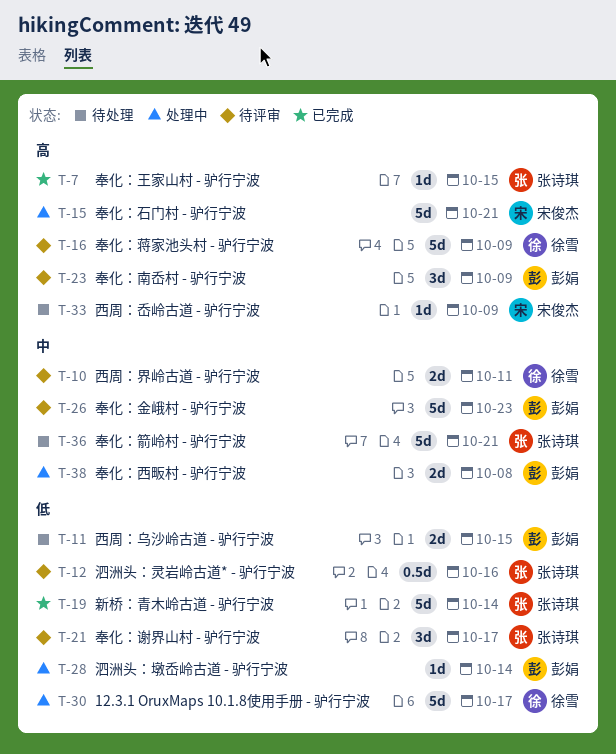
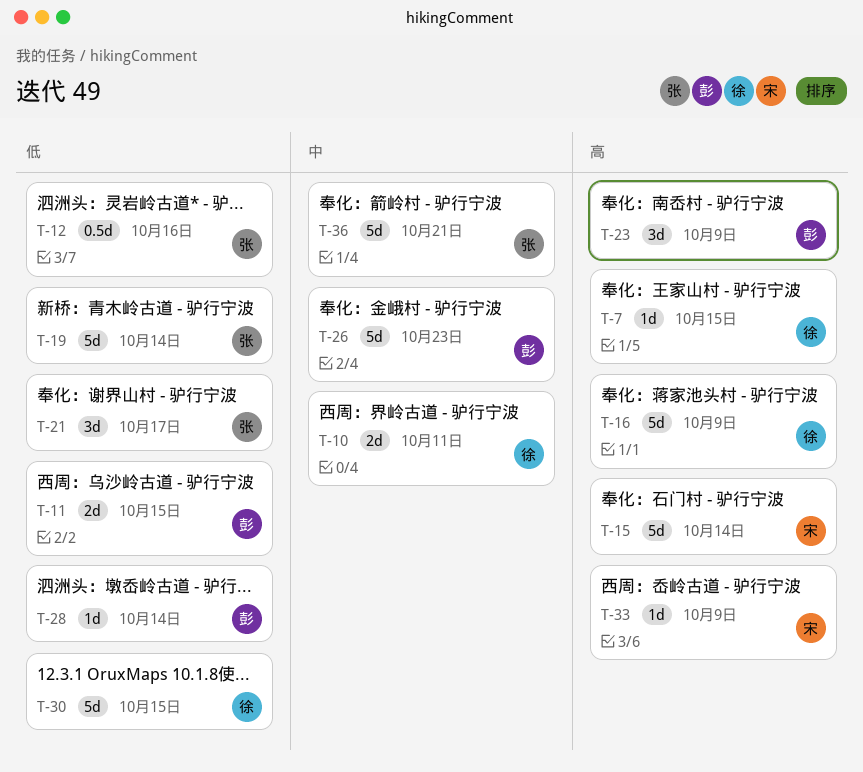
T-7, owner: 张诗琪 -> 徐雪
T-15, due: Oct 21 -> Oct 14
T-30, due: Oct 17 -> Oct 15
T-38: present -> none

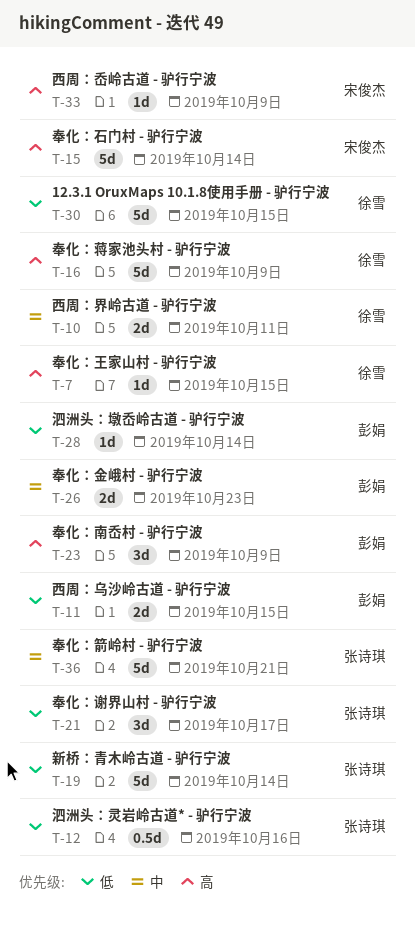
T-26, estimate: 5d -> 2d

